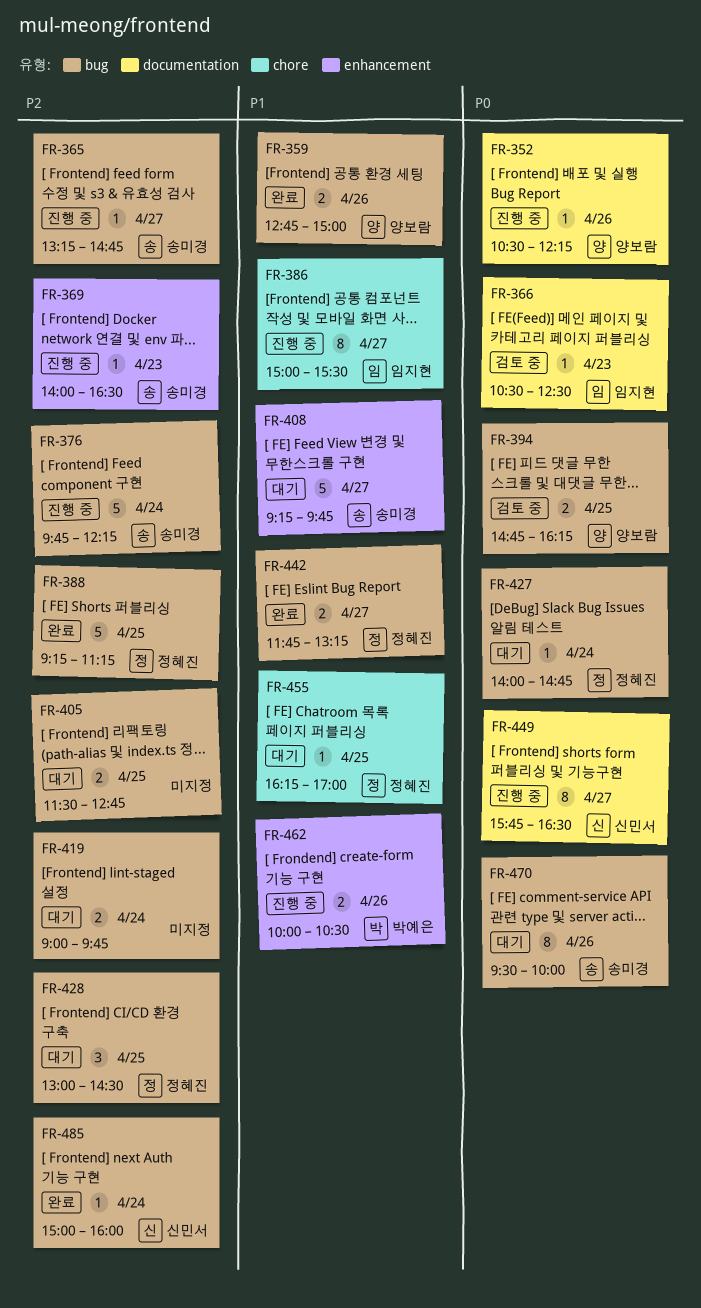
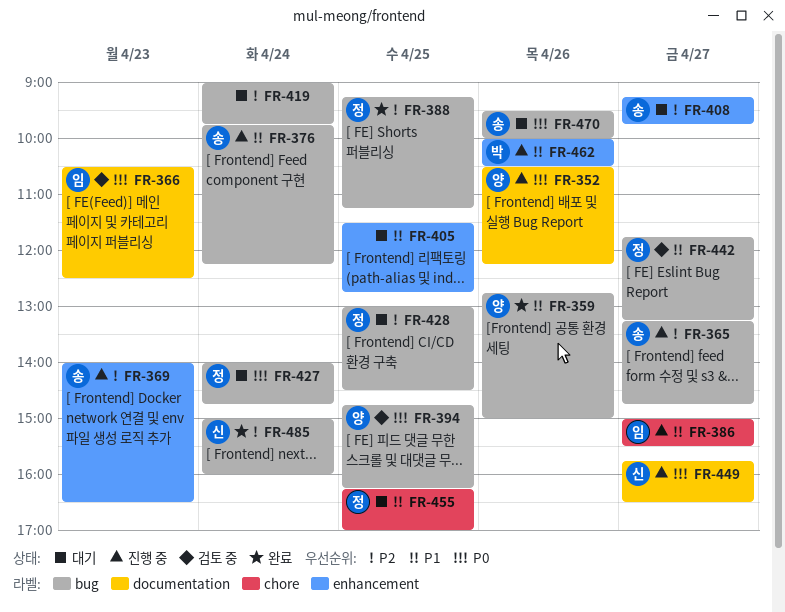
FR-376, priority: P2 -> P1
FR-405, priority: P2 -> P1
FR-405, label: bug -> enhancement
FR-408, priority: P1 -> P2
FR-442, status: 완료 -> 검토 중

